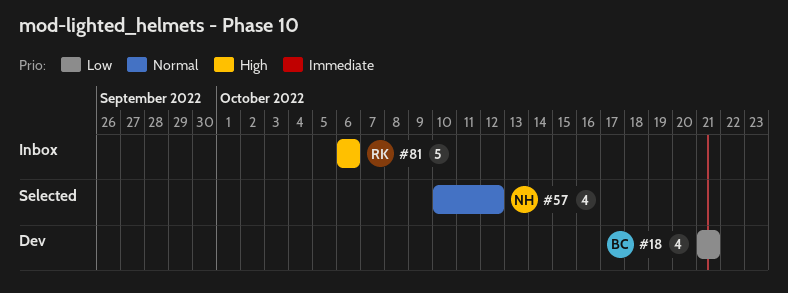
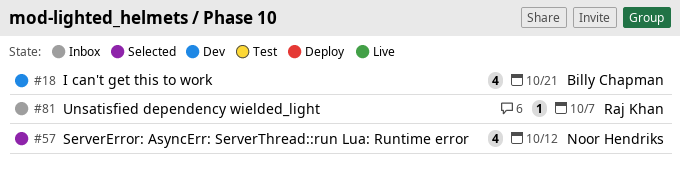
#81, estimate: 5 -> 1
#81, due: Oct 6 -> Oct 7

